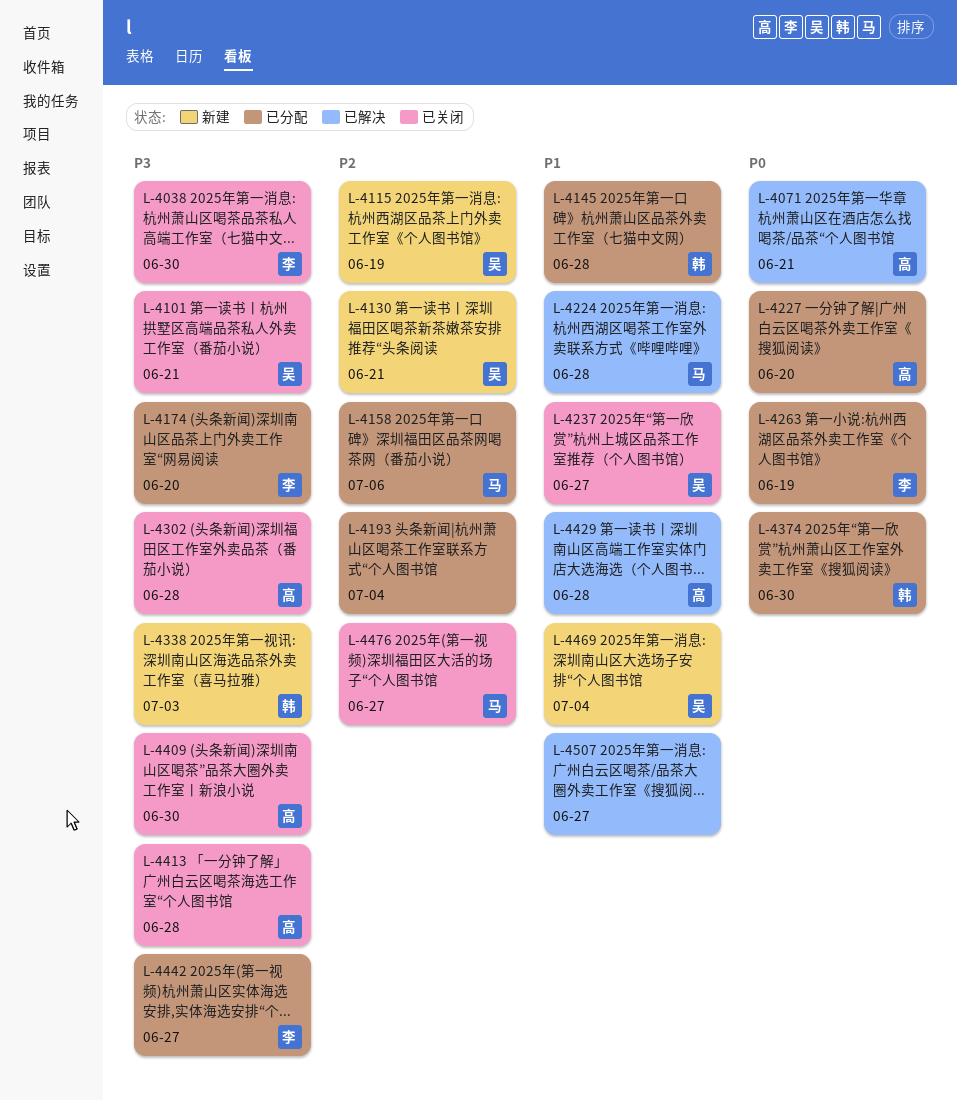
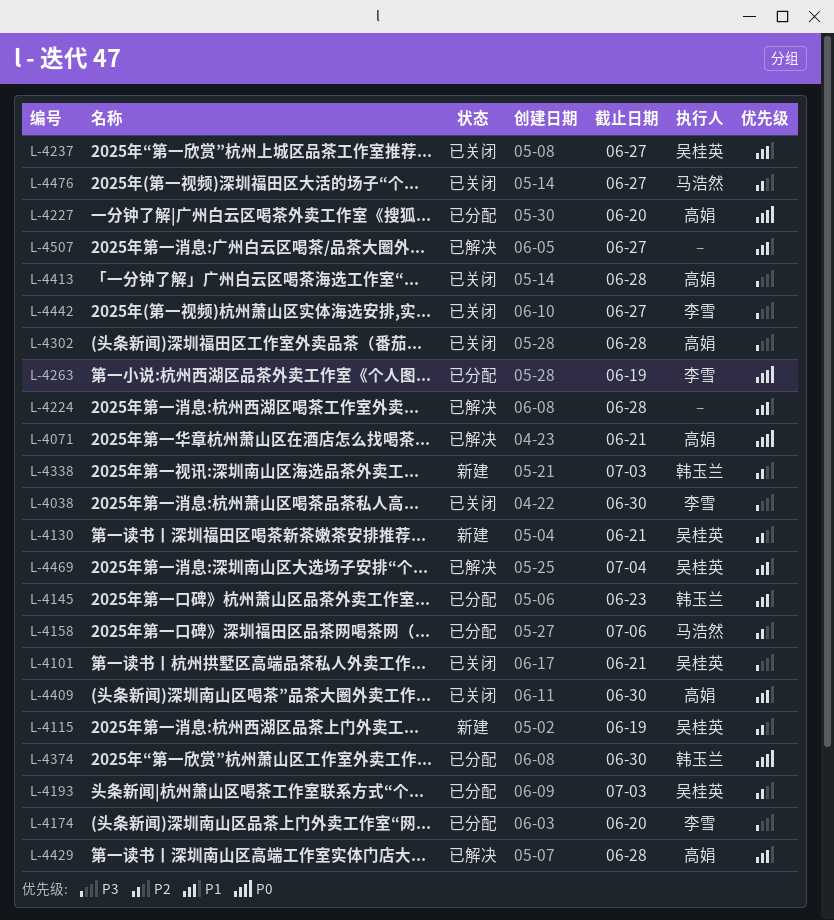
L-4145, due: Jun 28 -> Jun 23
L-4193, owner: none -> 吴桂英
L-4193, due: Jul 4 -> Jul 3
L-4224, owner: 马浩然 -> none
L-4338, priority: P3 -> P2
L-4409, priority: P3 -> P1
L-4442, status: 已分配 -> 已关闭
L-4469, status: 新建 -> 已解决

